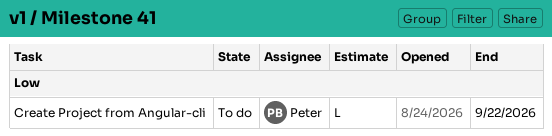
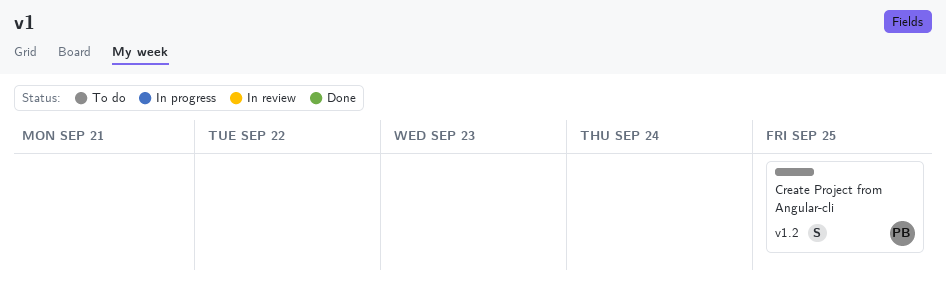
Create Project from Angular-cli, estimate: L -> S
Create Project from Angular-cli, due: Sep 22 -> Sep 25

